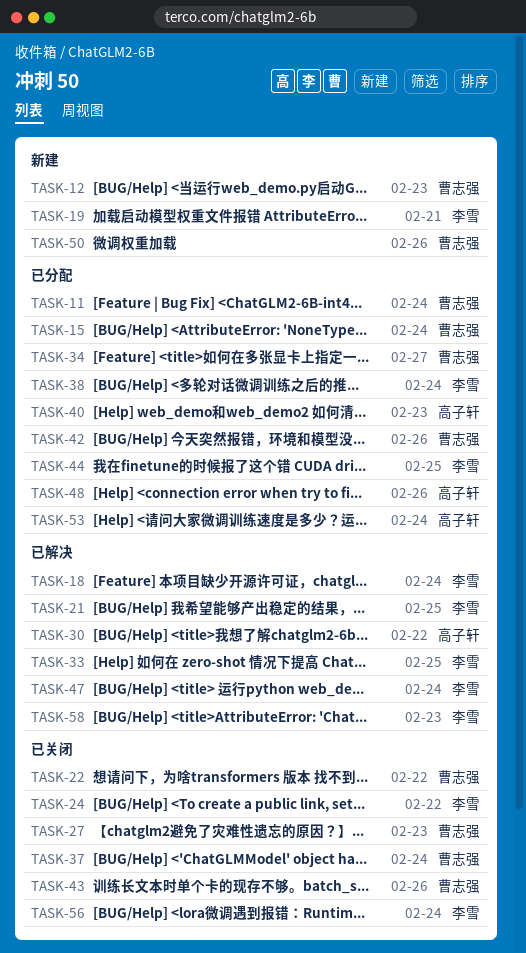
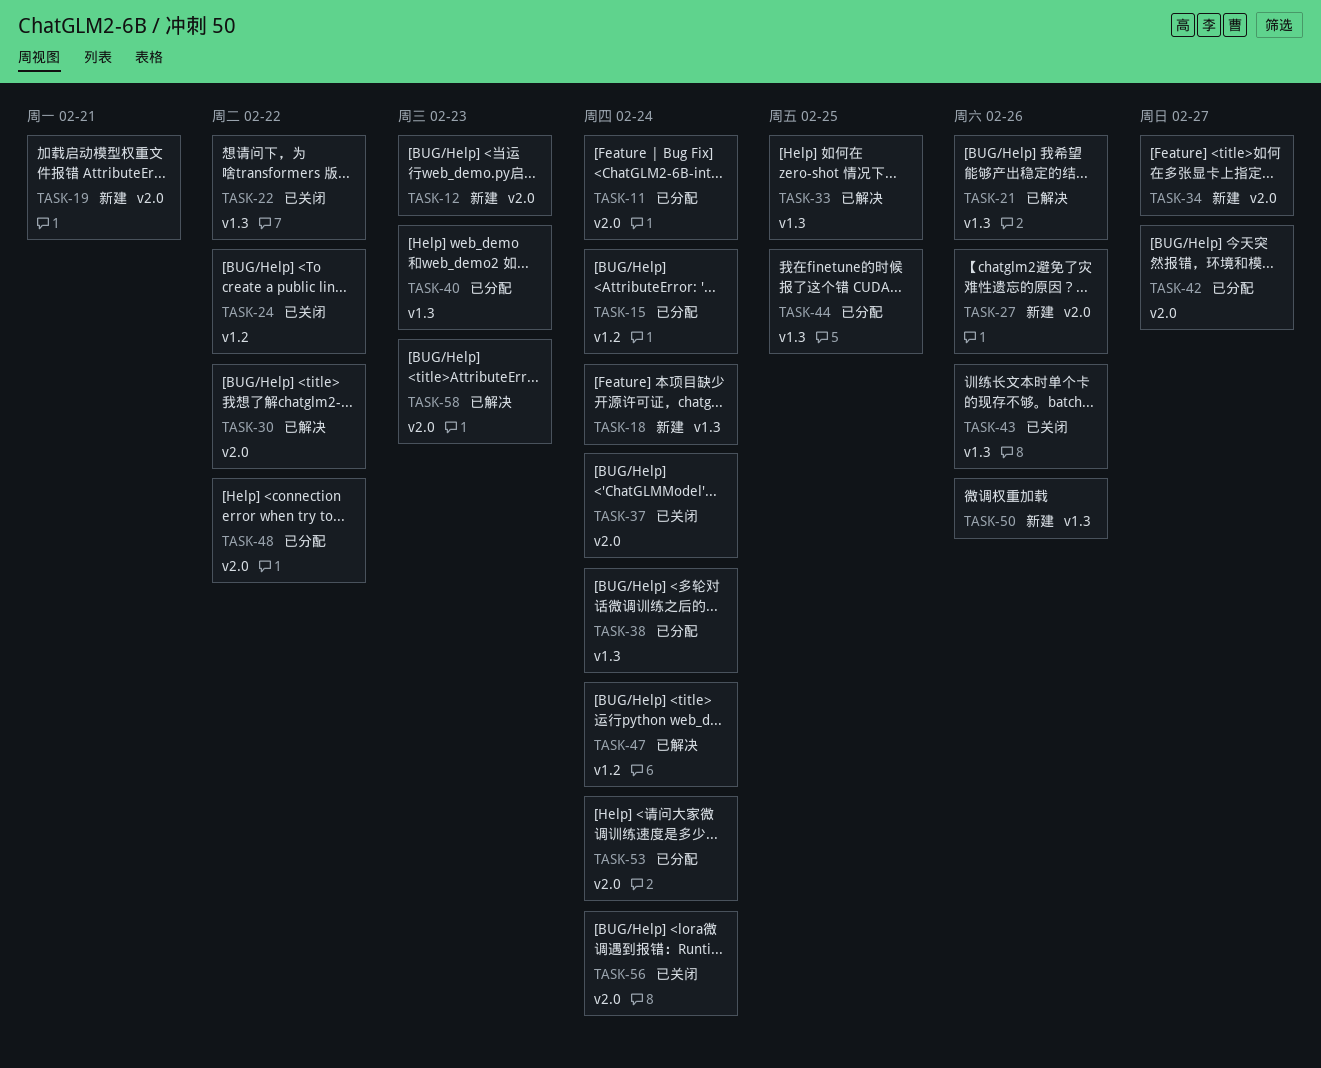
TASK-18, status: 已解决 -> 新建
TASK-21, due: Feb 25 -> Feb 26
TASK-27, status: 已关闭 -> 新建
TASK-27, due: Feb 23 -> Feb 26
TASK-34, status: 已分配 -> 新建
TASK-42, due: Feb 26 -> Feb 27
TASK-48, due: Feb 26 -> Feb 22

